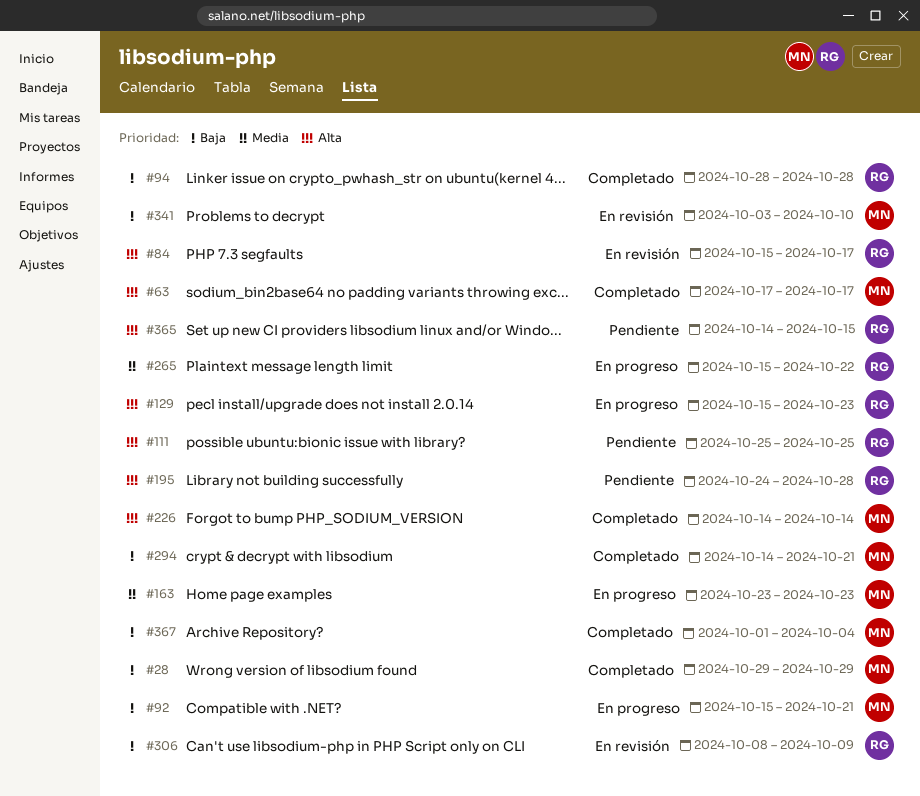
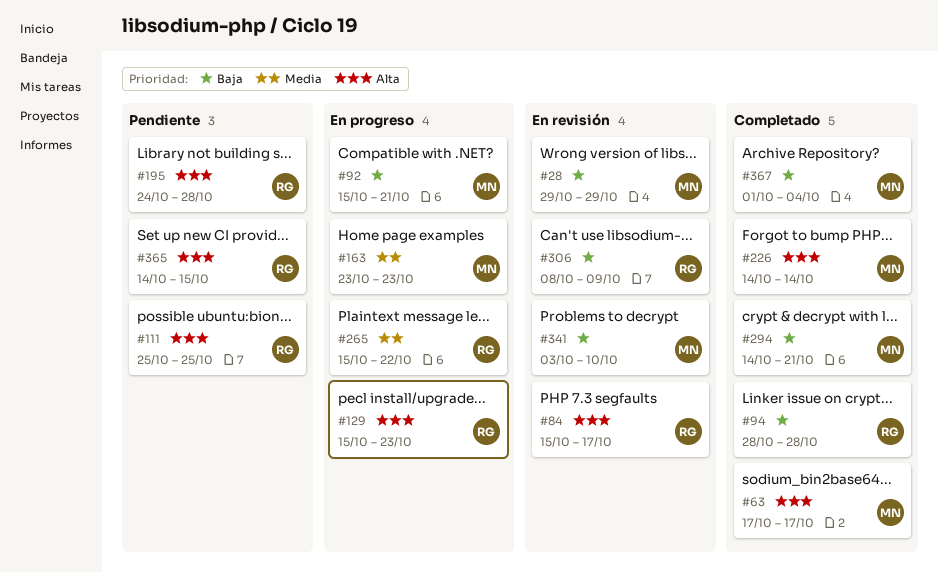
#28, status: Completado -> En revisión

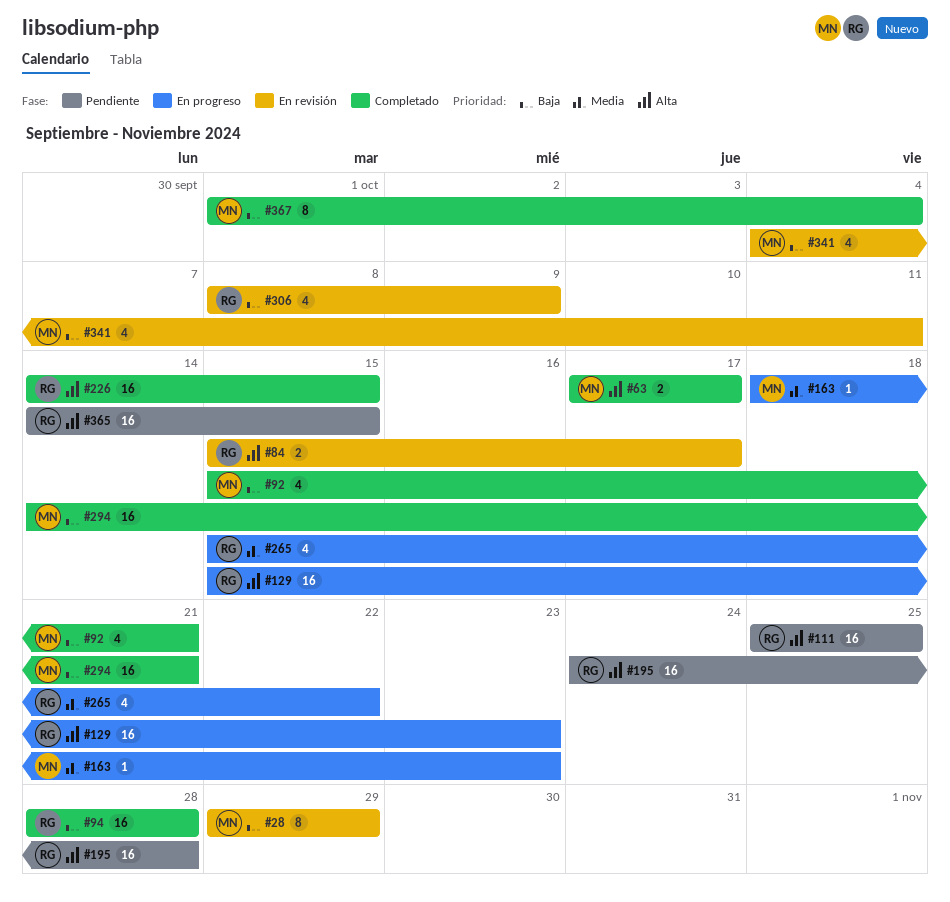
#92, status: En progreso -> Completado
#163, start: Oct 23 -> Oct 18
#226, owner: MN -> RG
#226, due: Oct 14 -> Oct 15
#341, start: Oct 3 -> Oct 4
#341, due: Oct 10 -> Oct 11

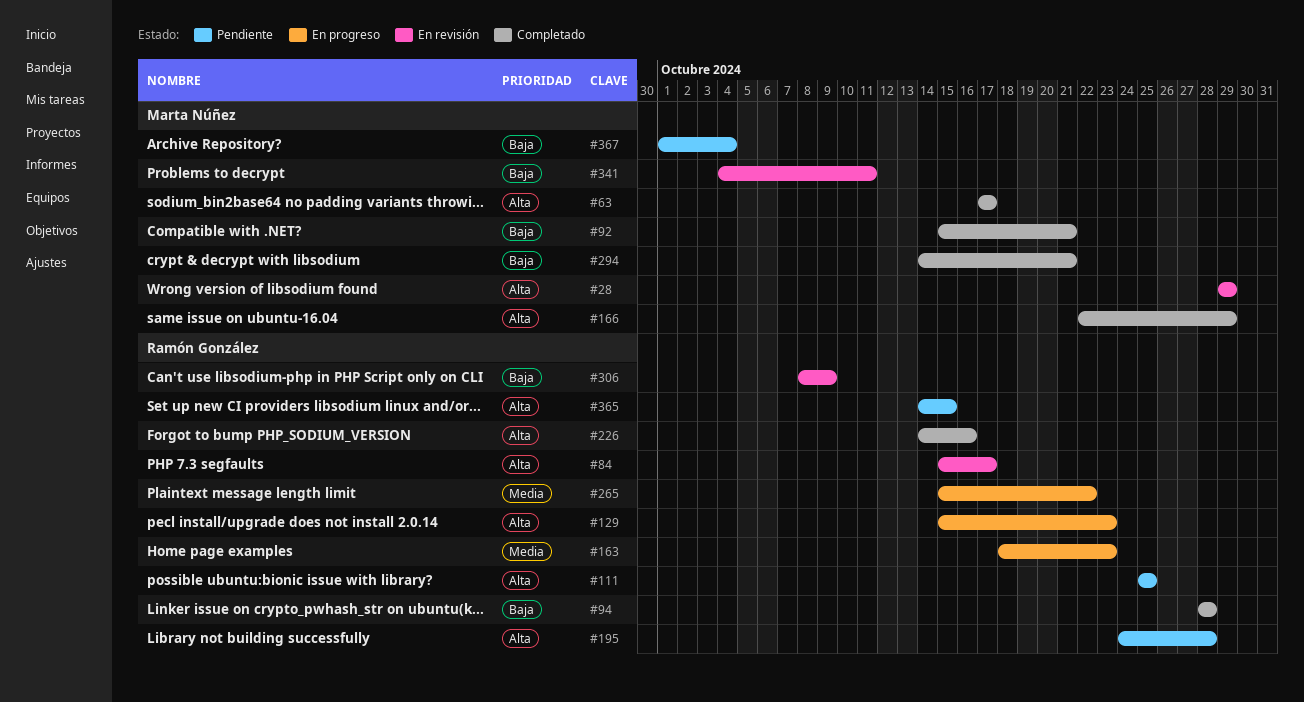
#28, priority: Baja -> Alta
#163, owner: Marta Núñez -> Ramón González
#166: none -> present
#226, due: Oct 15 -> Oct 16
#367, status: Completado -> Pendiente

